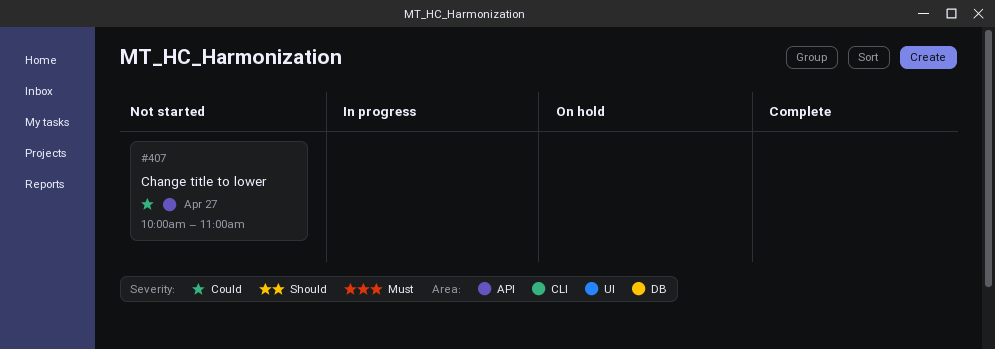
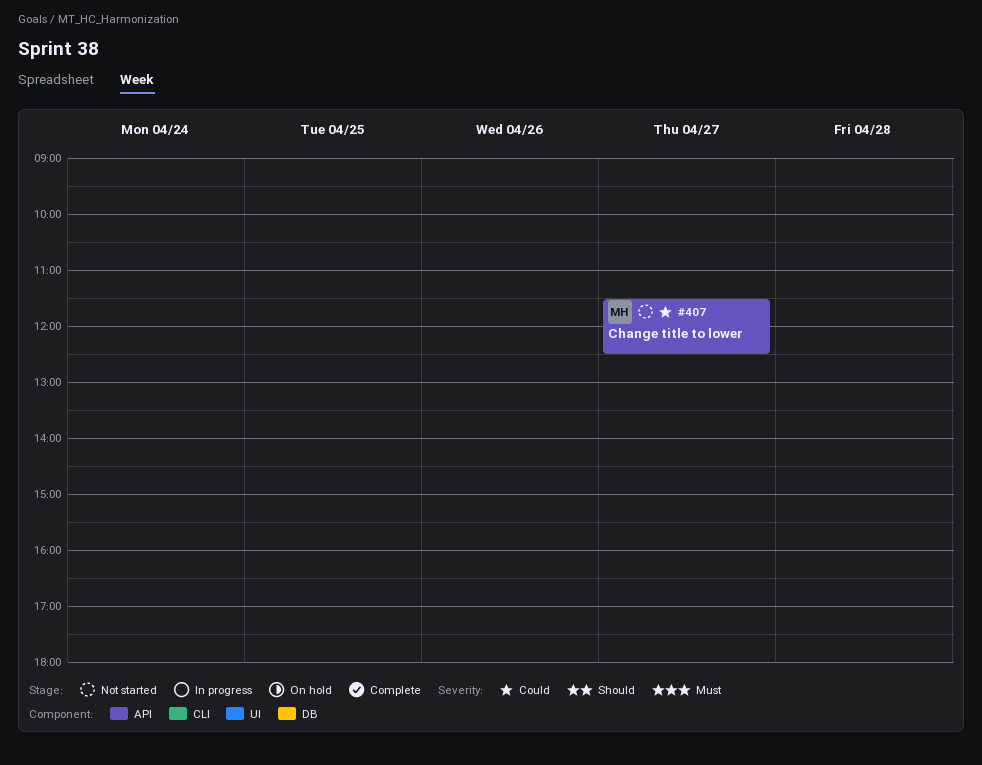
#407, begins: 10:00 -> 11:30
#407, ends: 11:00 -> 12:30

